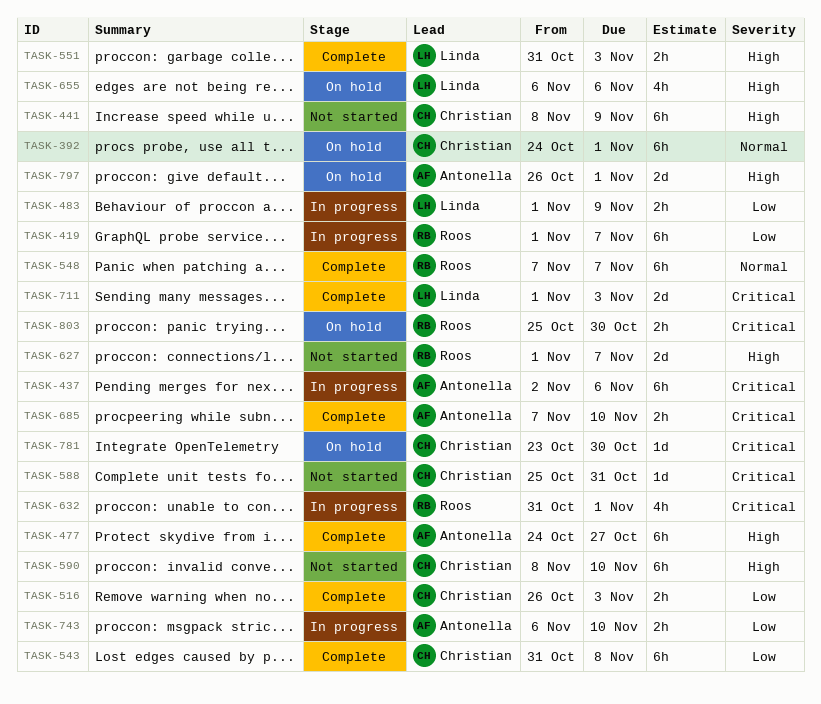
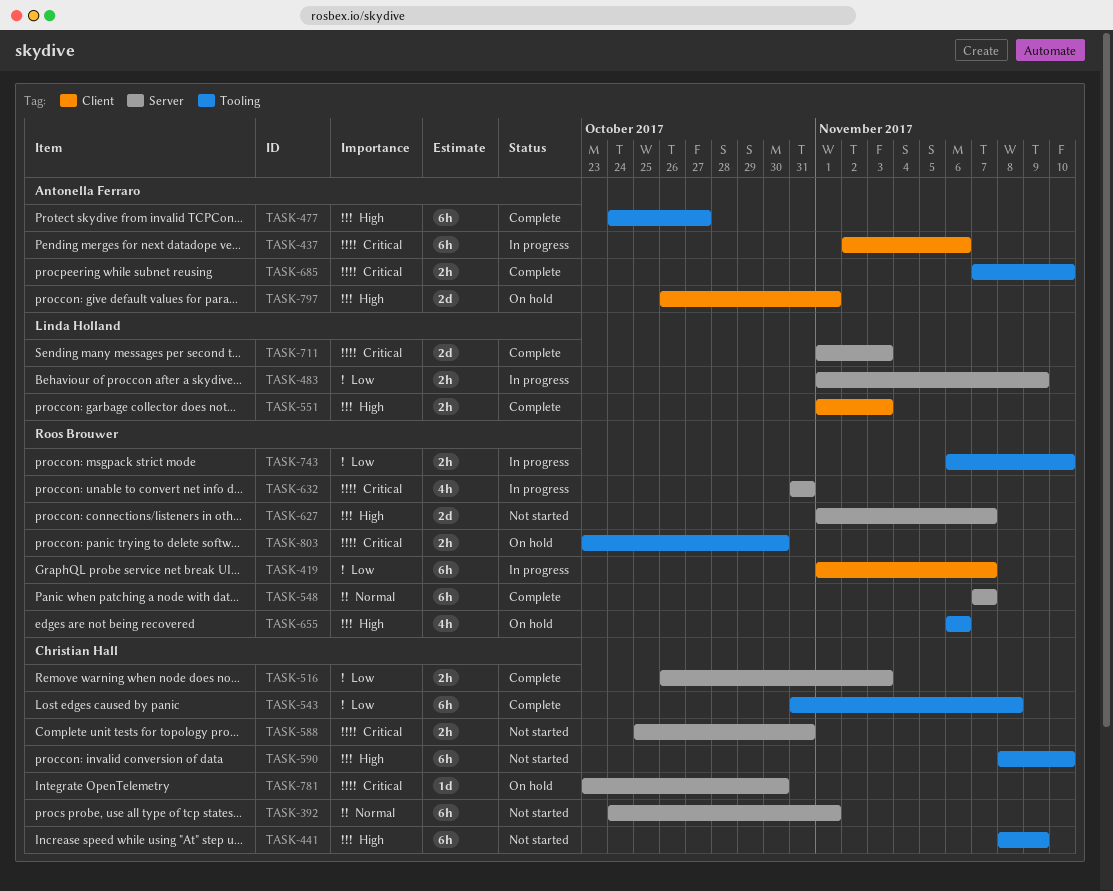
TASK-392, status: On hold -> Not started
TASK-551, start: Oct 31 -> Nov 1
TASK-588, estimate: 1d -> 2h
TASK-632, due: Nov 1 -> Oct 31
TASK-655, owner: Linda Holland -> Roos Brouwer
TASK-743, owner: Antonella Ferraro -> Roos Brouwer
TASK-803, start: Oct 25 -> Oct 23

